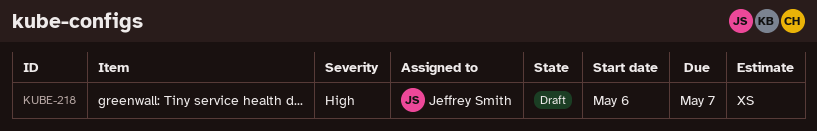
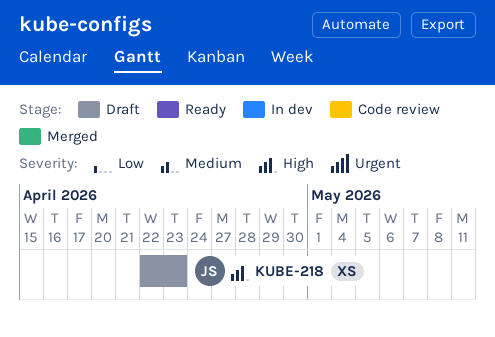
KUBE-218, start: May 6 -> Apr 22
KUBE-218, due: May 7 -> Apr 23

